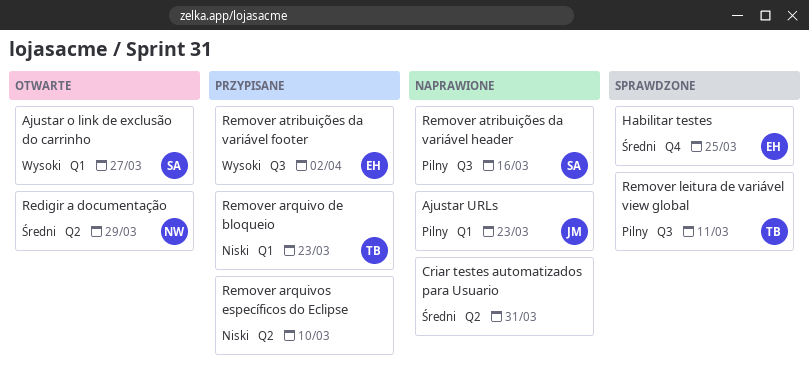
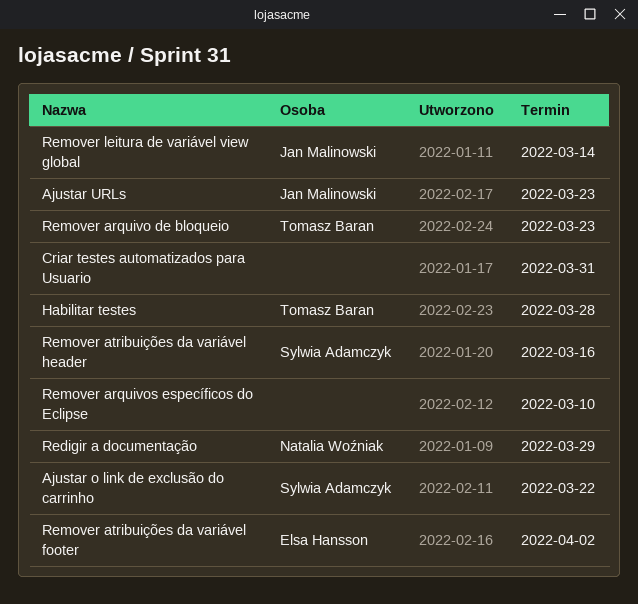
Ajustar o link de exclusão do carrinho, due: Mar 27 -> Mar 22
Habilitar testes, owner: Elsa Hansson -> Tomasz Baran
Habilitar testes, due: Mar 25 -> Mar 28
Remover leitura de variável view global, owner: Tomasz Baran -> Jan Malinowski
Remover leitura de variável view global, due: Mar 11 -> Mar 14

